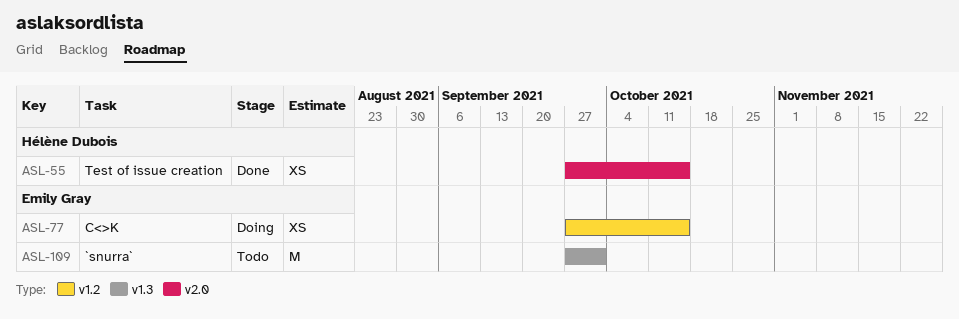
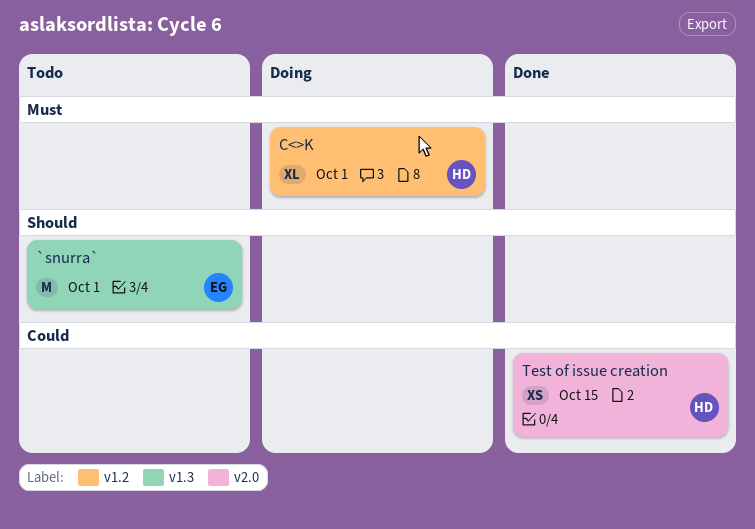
C<>K, owner: Emily Gray -> Hélène Dubois
C<>K, estimate: XS -> XL
C<>K, due: Oct 15 -> Oct 1

